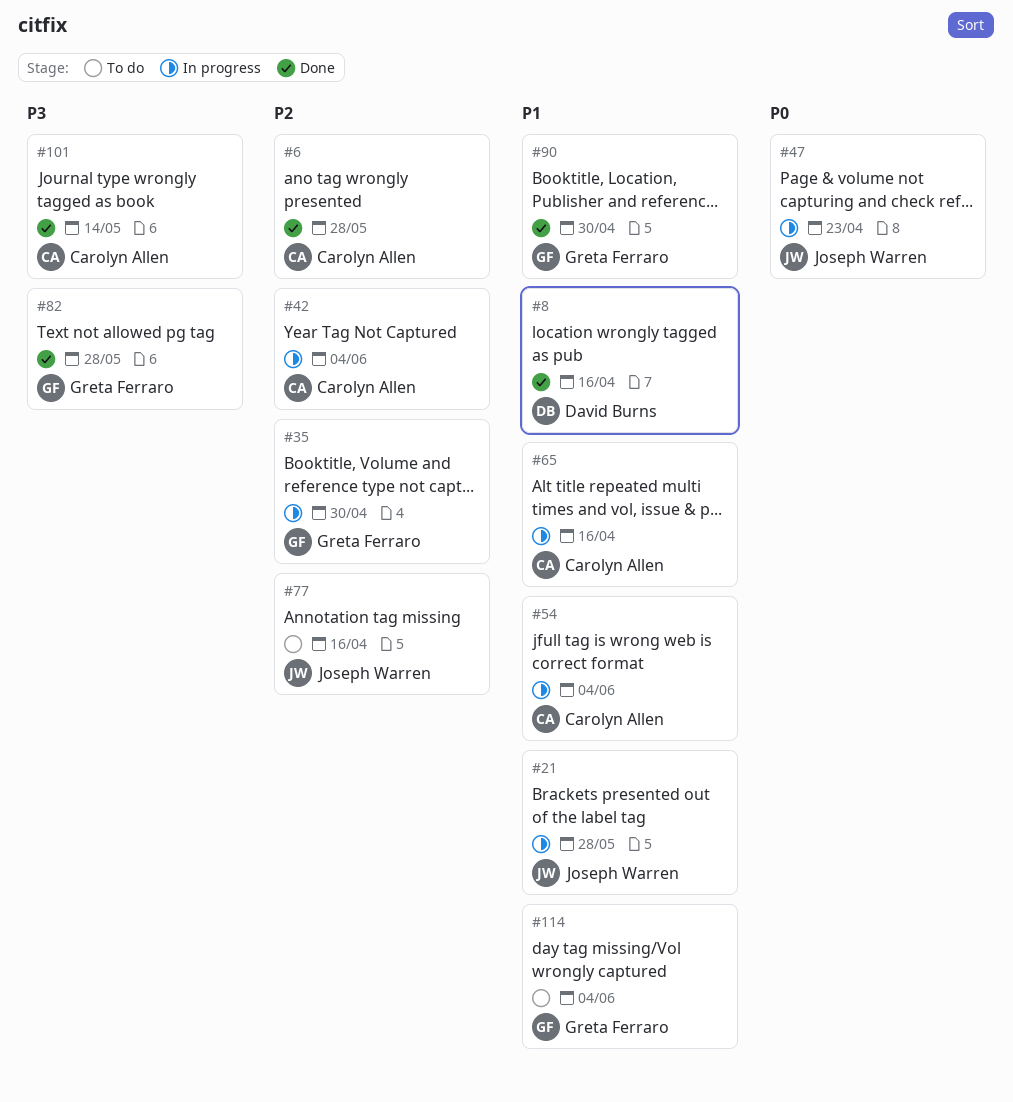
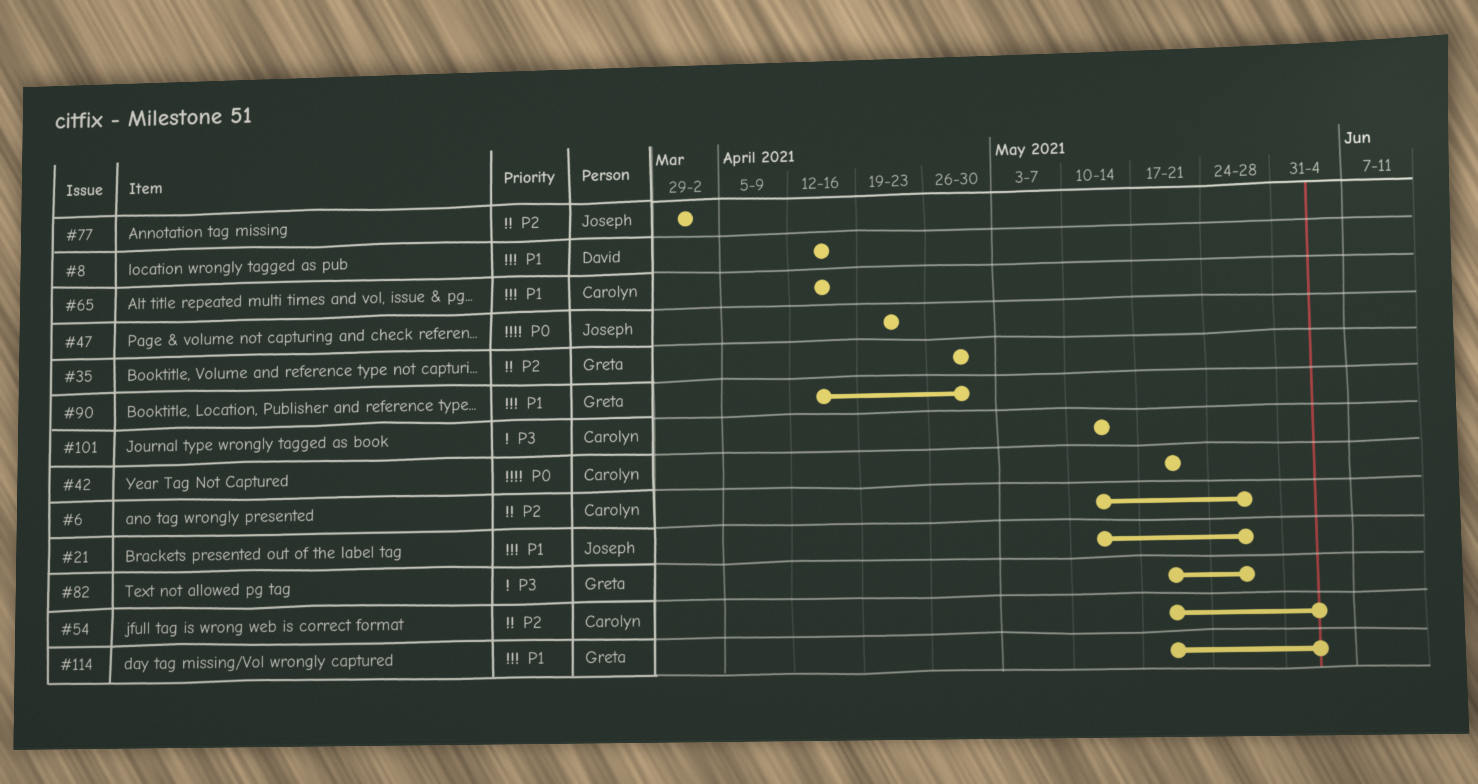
#42, priority: P2 -> P0
#42, due: Jun 4 -> May 21
#54, priority: P1 -> P2
#77, due: Apr 16 -> Apr 2

